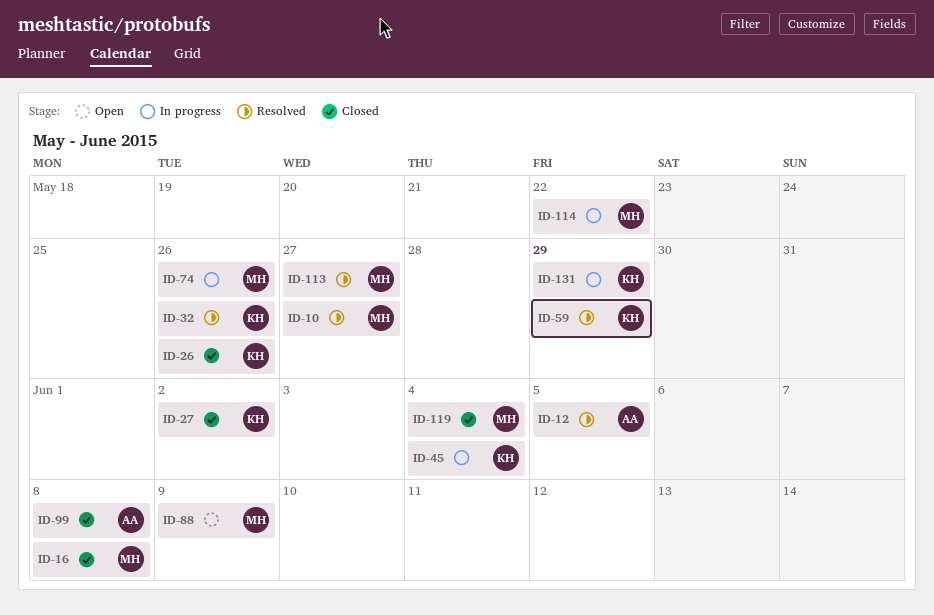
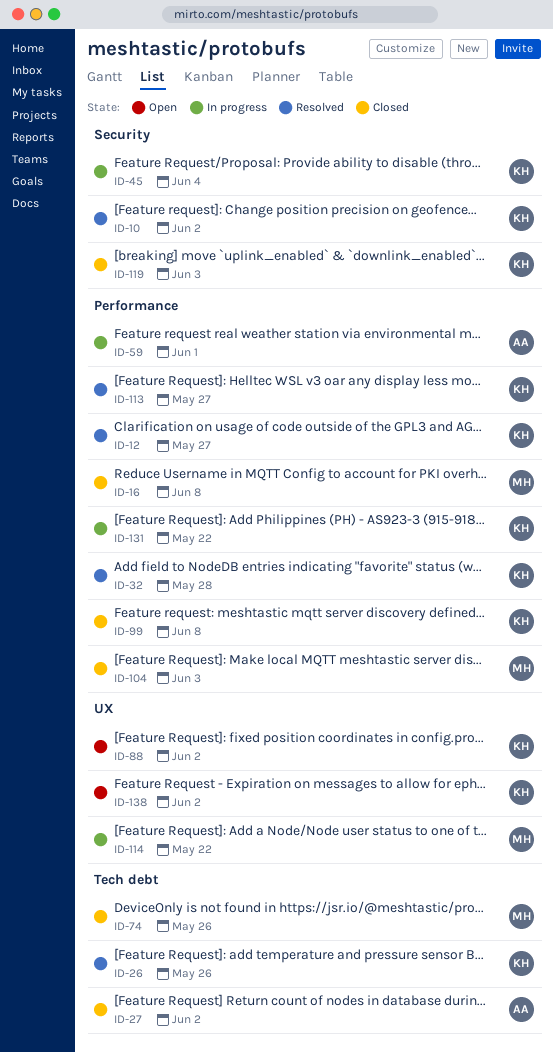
ID-10, owner: MH -> KH
ID-10, due: May 27 -> Jun 2
ID-12, owner: AA -> KH
ID-12, due: Jun 5 -> May 27
ID-26, status: Closed -> Resolved
ID-27, owner: KH -> AA
ID-32, due: May 26 -> May 28
ID-59, status: Resolved -> In progress
ID-59, owner: KH -> AA
ID-59, due: May 29 -> Jun 1
ID-74, status: In progress -> Closed
ID-88, owner: MH -> KH
ID-88, due: Jun 9 -> Jun 2
ID-99, owner: AA -> KH
ID-104: none -> present
ID-113, owner: MH -> KH
ID-119, owner: MH -> KH
ID-119, due: Jun 4 -> Jun 3
ID-131, due: May 29 -> May 22
ID-138: none -> present

